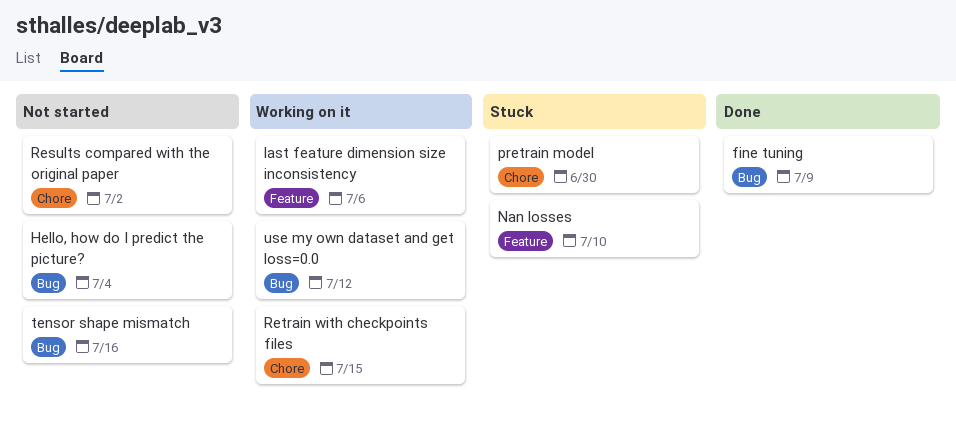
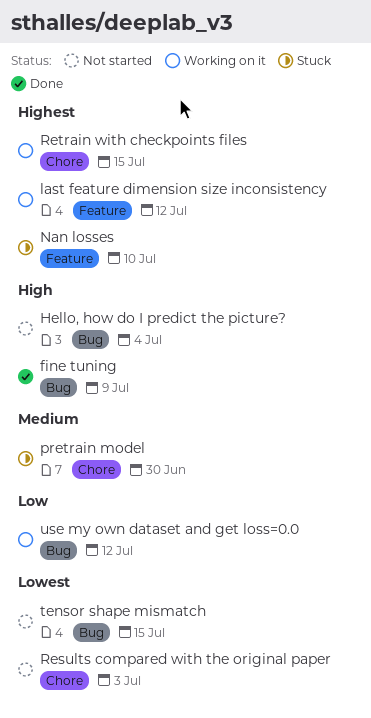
last feature dimension size inconsistency, due: Jul 6 -> Jul 12
Results compared with the original paper, due: Jul 2 -> Jul 3
tensor shape mismatch, due: Jul 16 -> Jul 15

